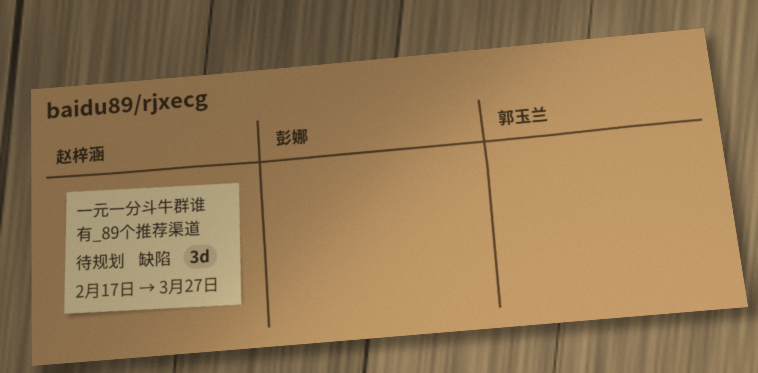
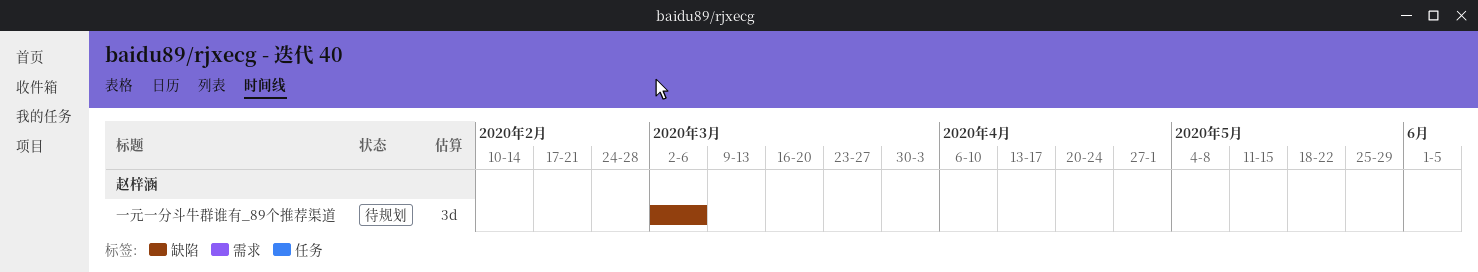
一元一分斗牛群谁有_89个推荐渠道, start: Feb 17 -> Mar 2
一元一分斗牛群谁有_89个推荐渠道, due: Mar 27 -> Mar 6

